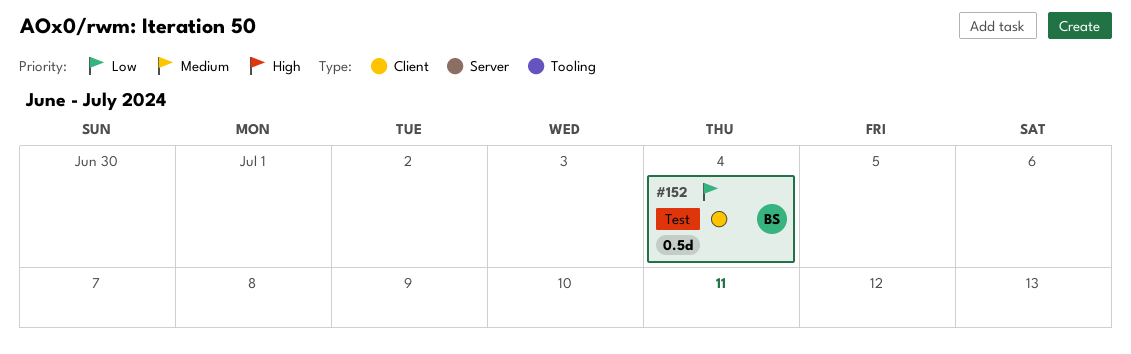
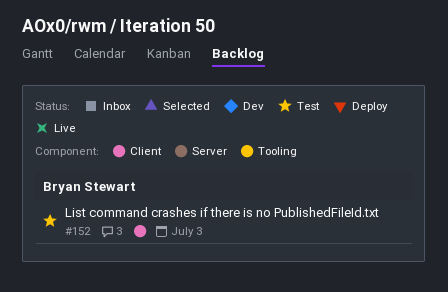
#152, due: Jul 4 -> Jul 3

